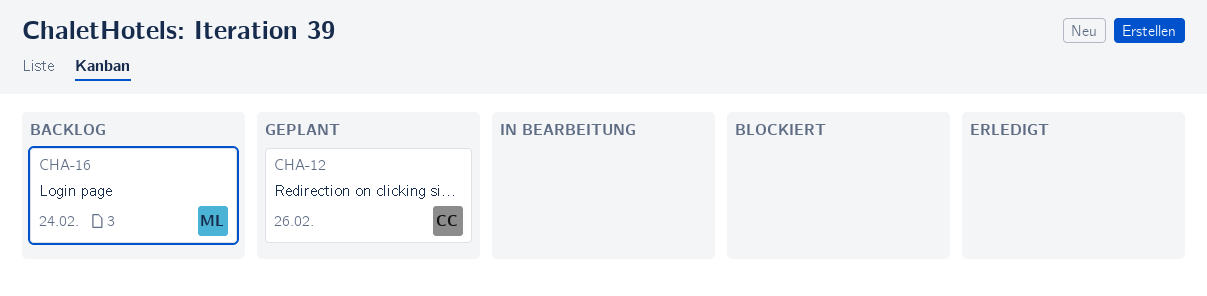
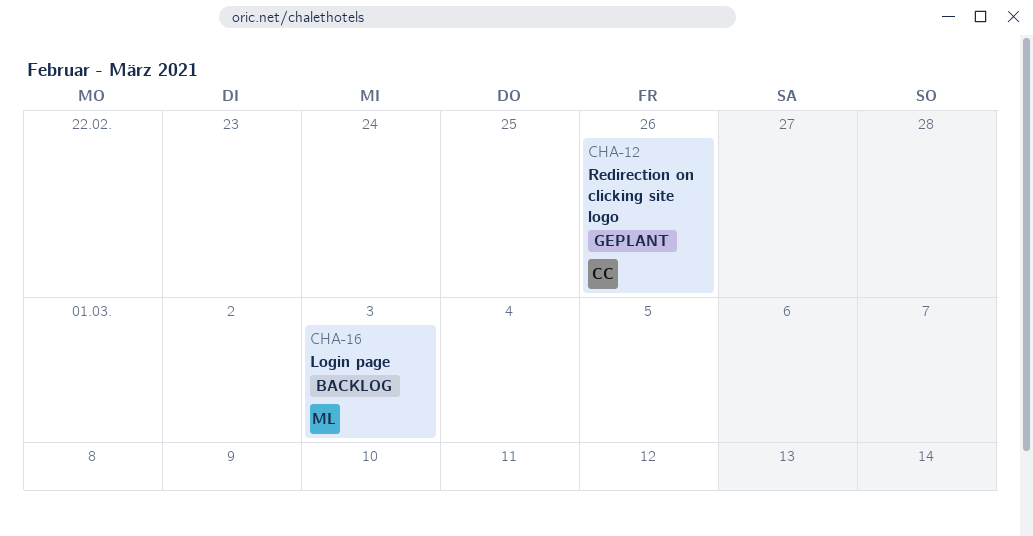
CHA-16, due: Feb 24 -> Mar 3

